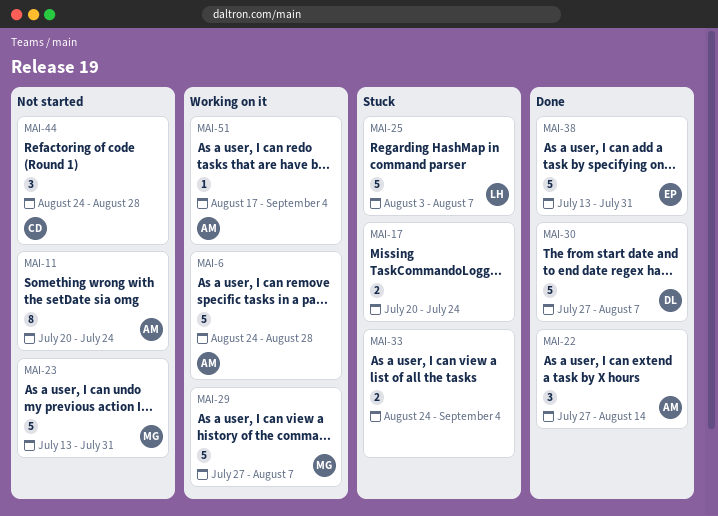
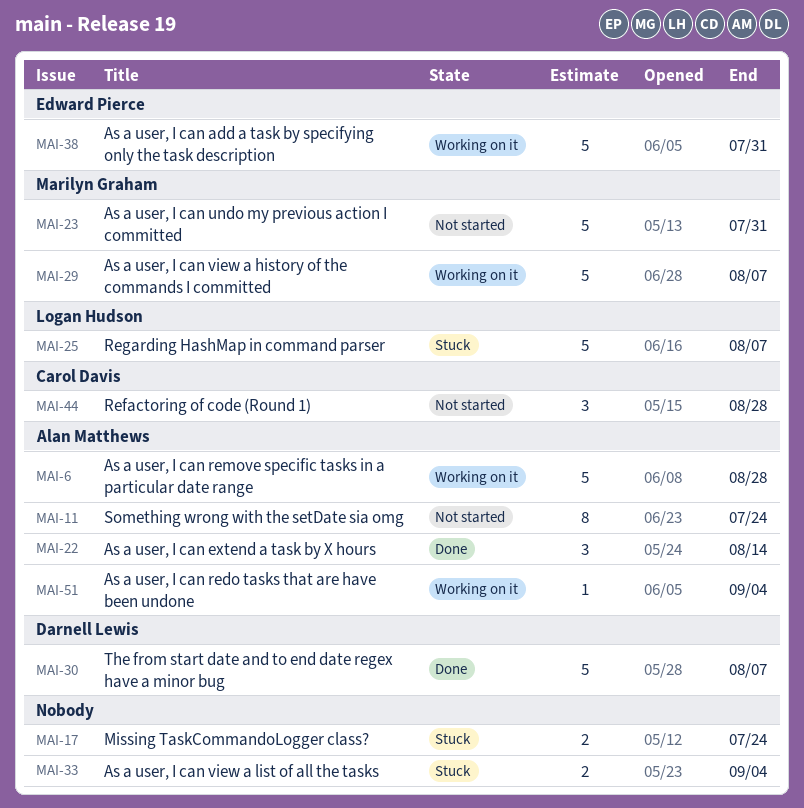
MAI-38, status: Done -> Working on it

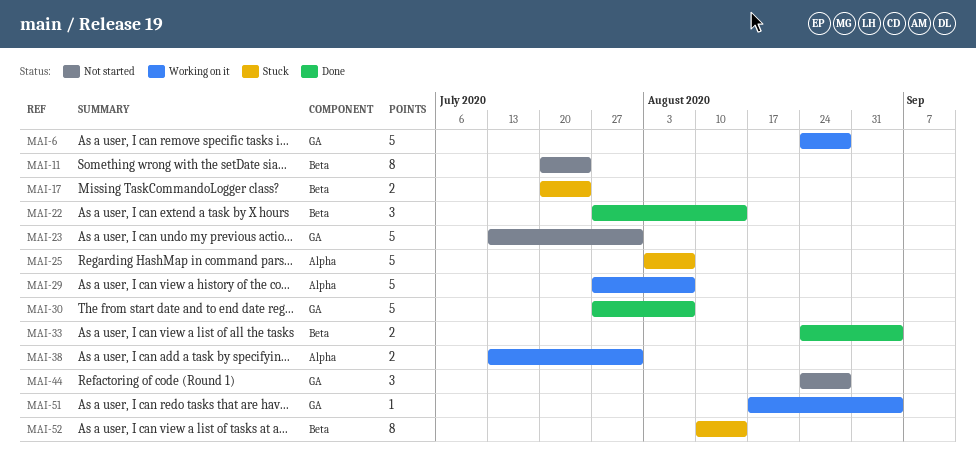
MAI-33, status: Stuck -> Done
MAI-38, estimate: 5 -> 2
MAI-52: none -> present

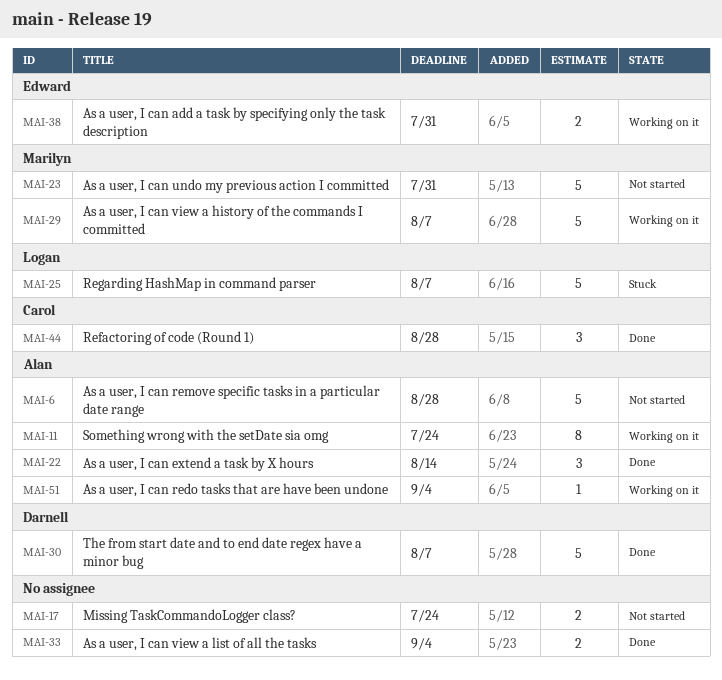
MAI-6, status: Working on it -> Not started
MAI-11, status: Not started -> Working on it
MAI-17, status: Stuck -> Not started
MAI-44, status: Not started -> Done
MAI-52: present -> none

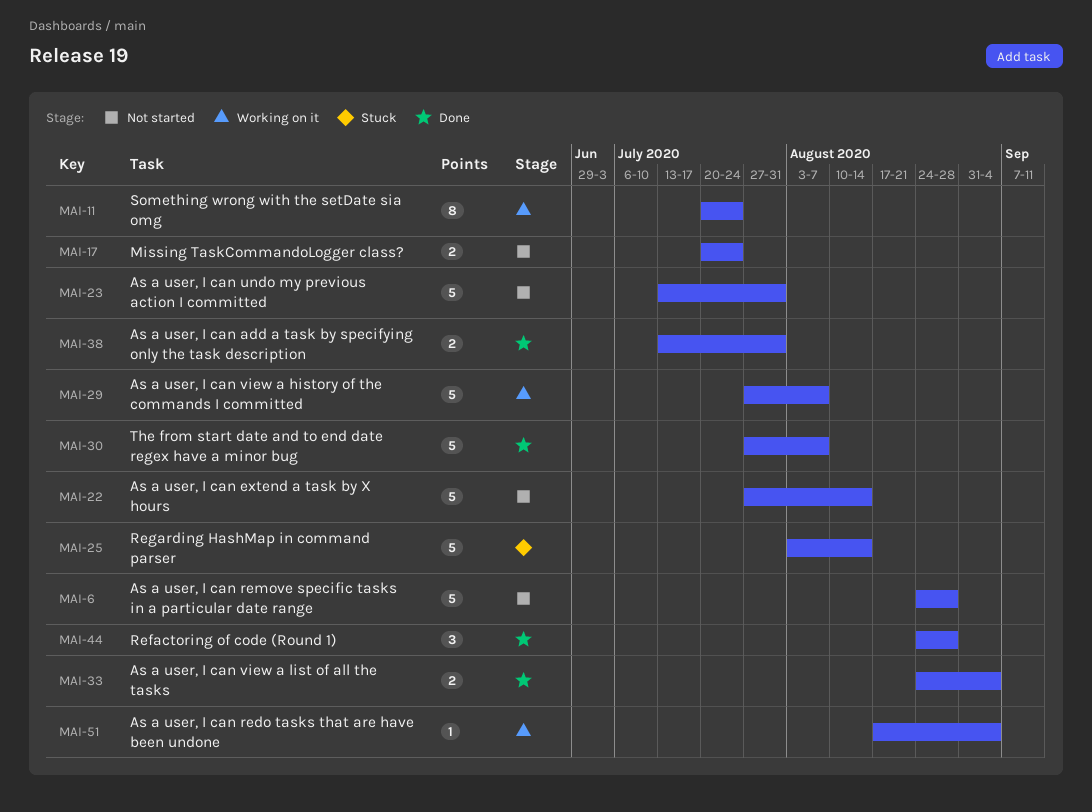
MAI-22, status: Done -> Not started
MAI-22, estimate: 3 -> 5
MAI-25, due: Aug 7 -> Aug 14
MAI-38, status: Working on it -> Done

